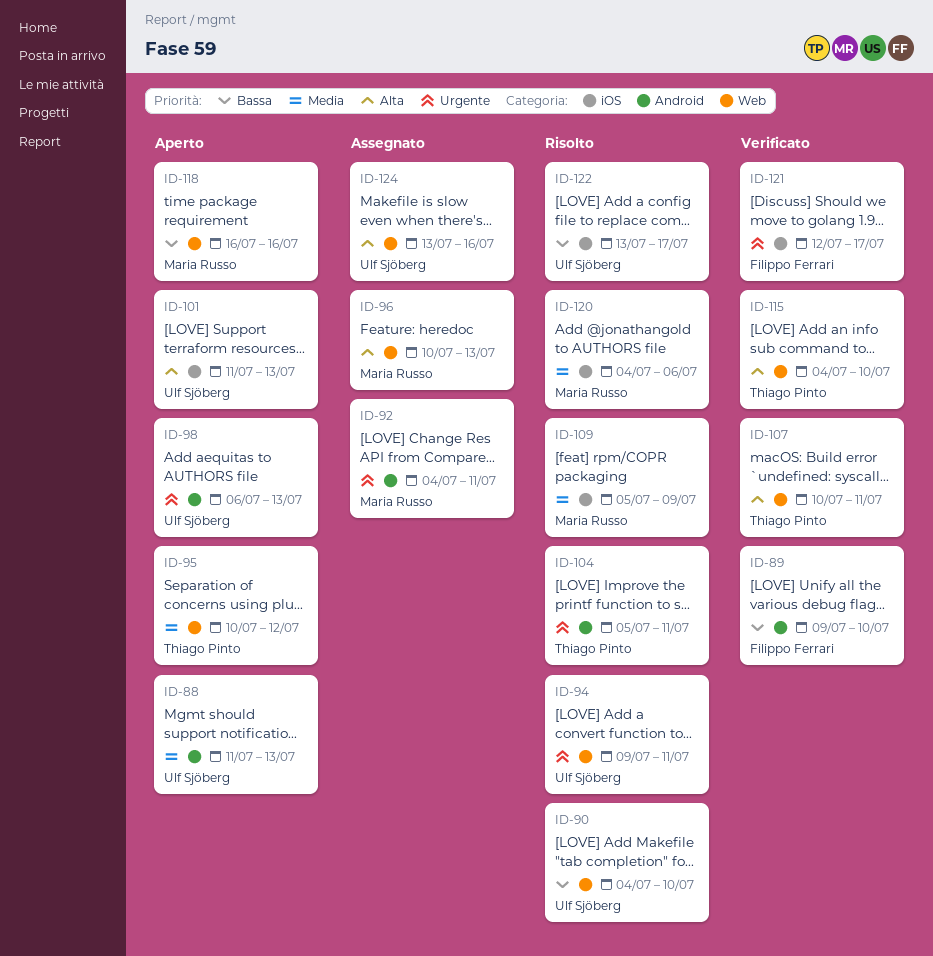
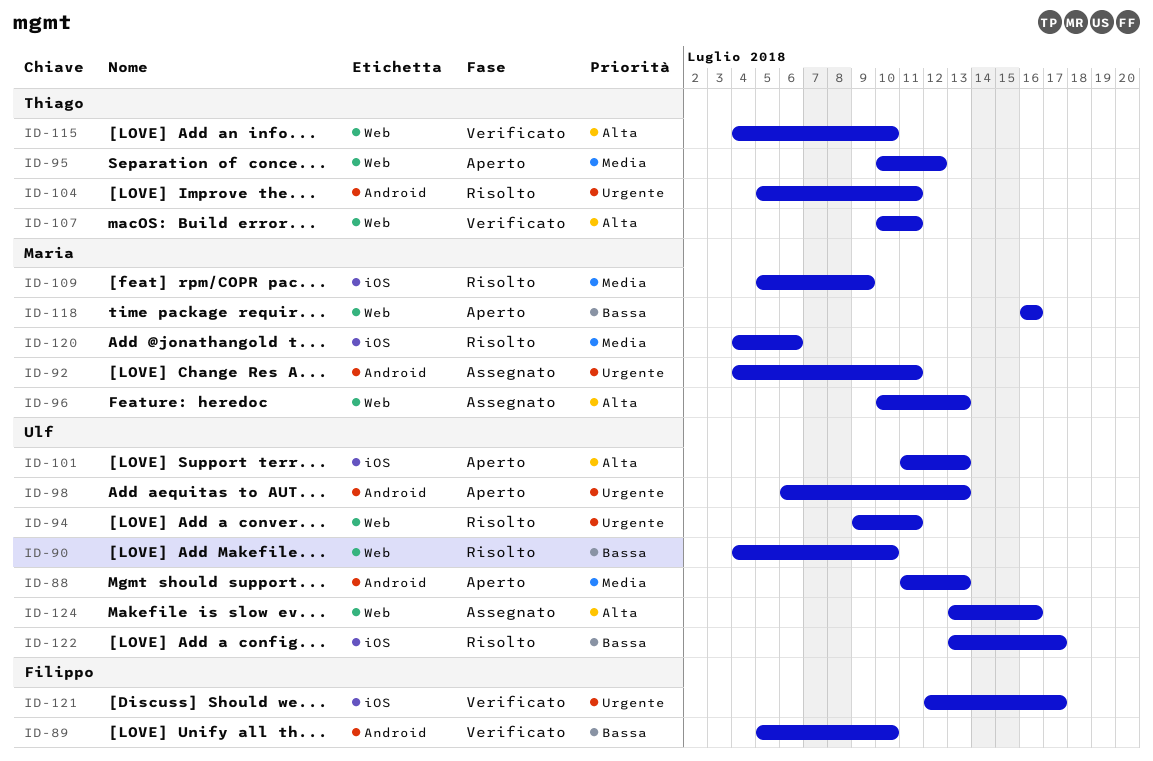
ID-89, start: Jul 9 -> Jul 5

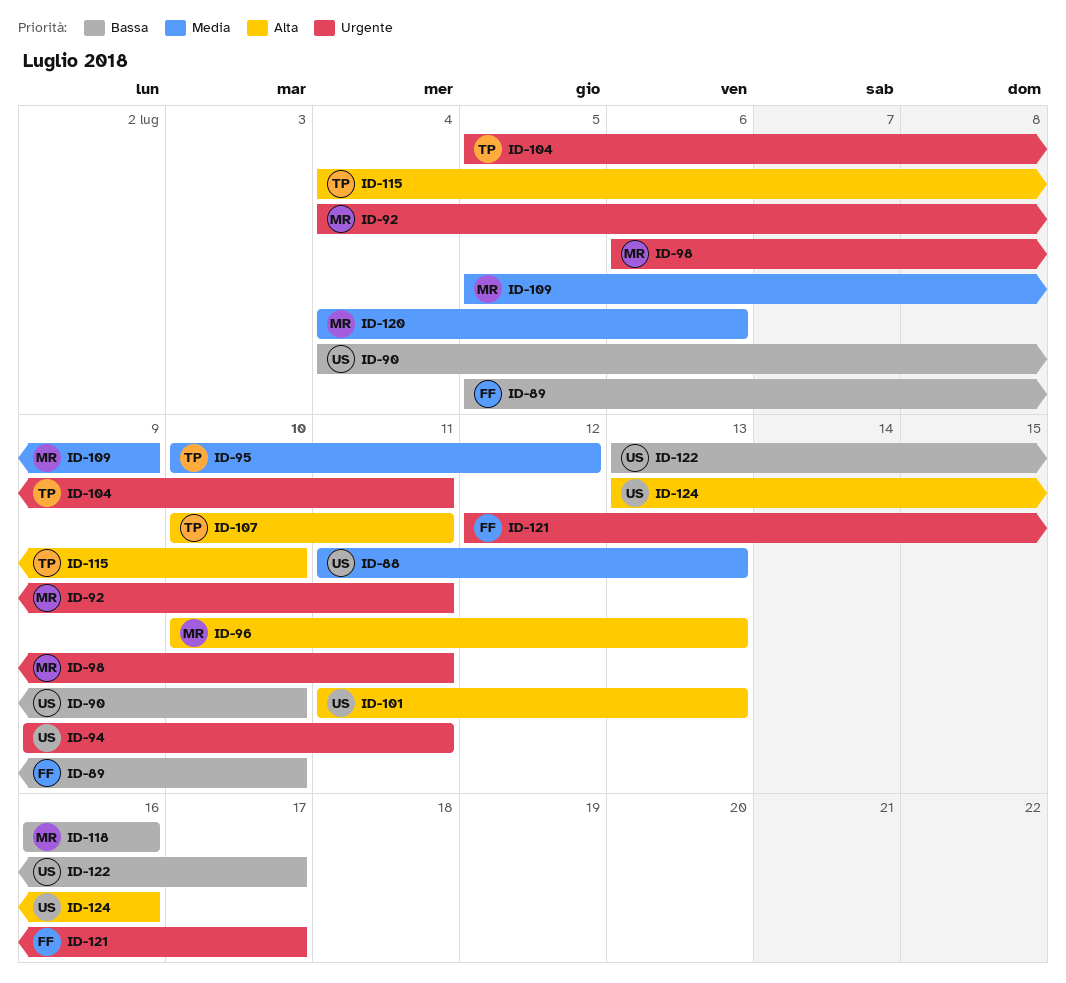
ID-98, owner: Ulf -> Maria
ID-98, due: Jul 13 -> Jul 11

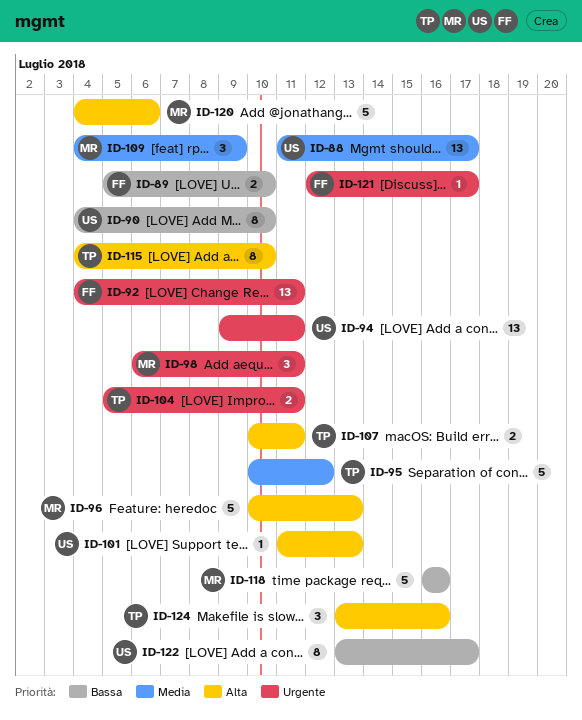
ID-88, due: Jul 13 -> Jul 17
ID-92, owner: MR -> FF
ID-109, start: Jul 5 -> Jul 4
ID-120, priority: Media -> Alta
ID-124, owner: US -> TP

